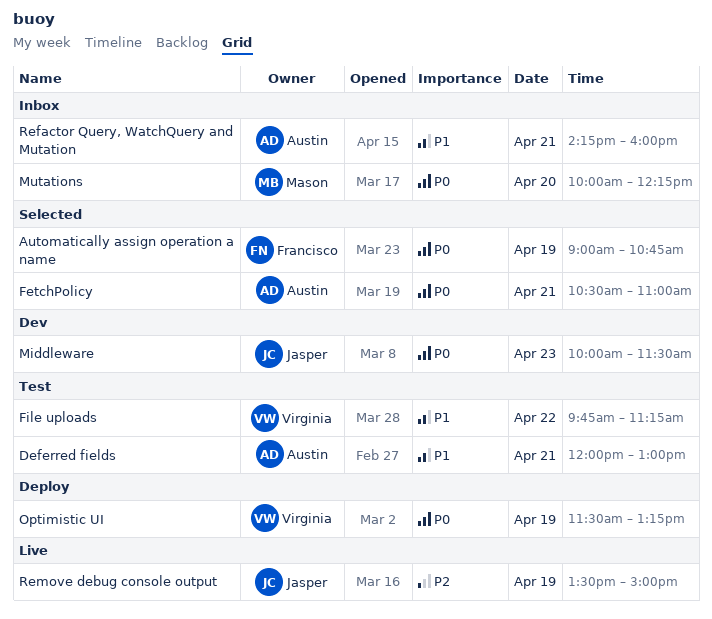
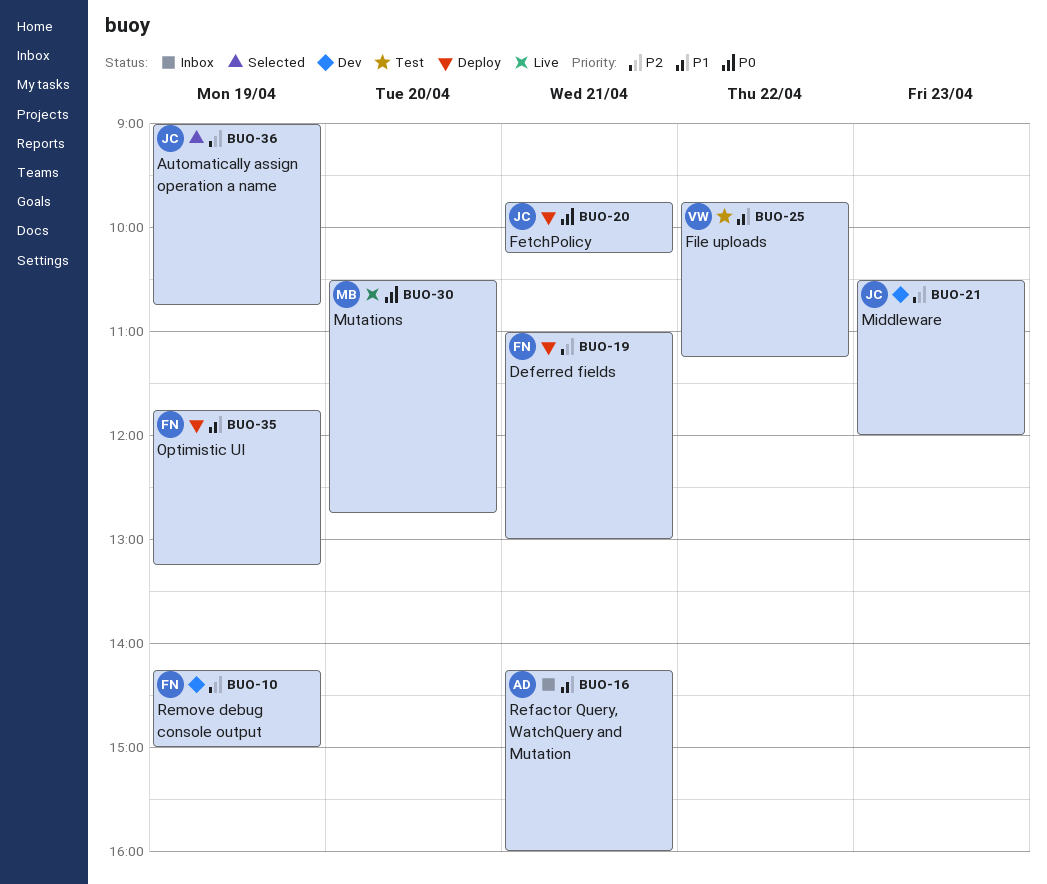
Automatically assign operation a name, owner: Francisco -> Jasper
Automatically assign operation a name, priority: P0 -> P2
Deferred fields, status: Test -> Deploy
Deferred fields, owner: Austin -> Francisco
Deferred fields, priority: P1 -> P2
Deferred fields, begins: 12:00 -> 11:00
FetchPolicy, status: Selected -> Deploy
FetchPolicy, owner: Austin -> Jasper
FetchPolicy, begins: 10:30 -> 09:45
FetchPolicy, ends: 11:00 -> 10:15
Middleware, priority: P0 -> P2
Middleware, begins: 10:00 -> 10:30
Middleware, ends: 11:30 -> 12:00
Mutations, status: Inbox -> Live
Mutations, begins: 10:00 -> 10:30
Mutations, ends: 12:15 -> 12:45
Optimistic UI, owner: Virginia -> Francisco
Optimistic UI, priority: P0 -> P1
Optimistic UI, begins: 11:30 -> 11:45
Remove debug console output, status: Live -> Dev
Remove debug console output, owner: Jasper -> Francisco
Remove debug console output, begins: 13:30 -> 14:15

